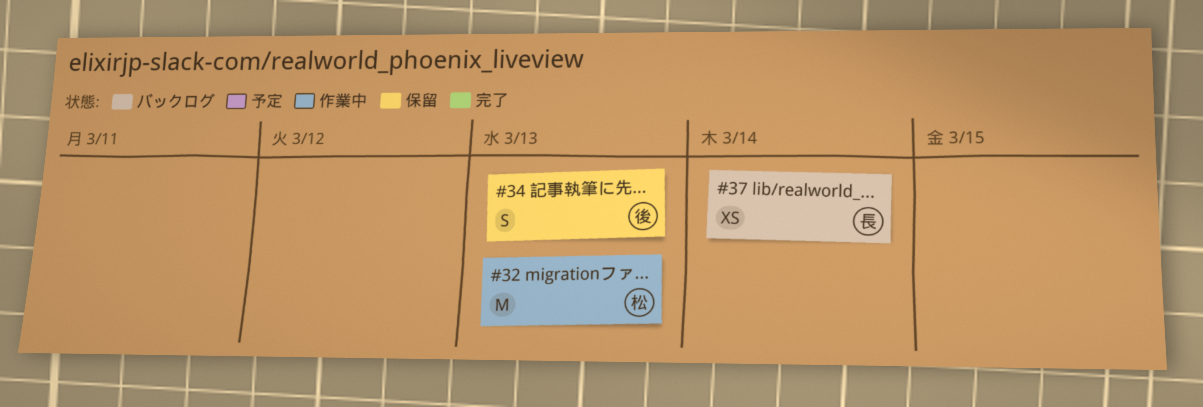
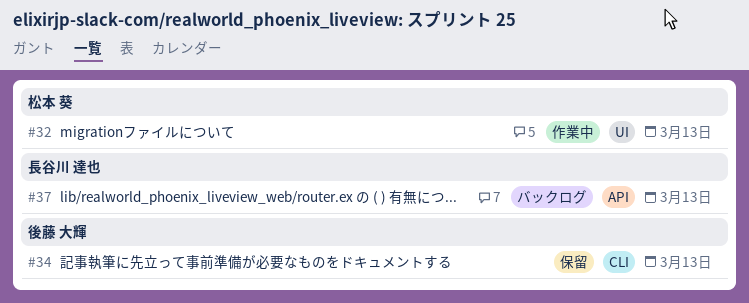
#37, due: Mar 14 -> Mar 13

